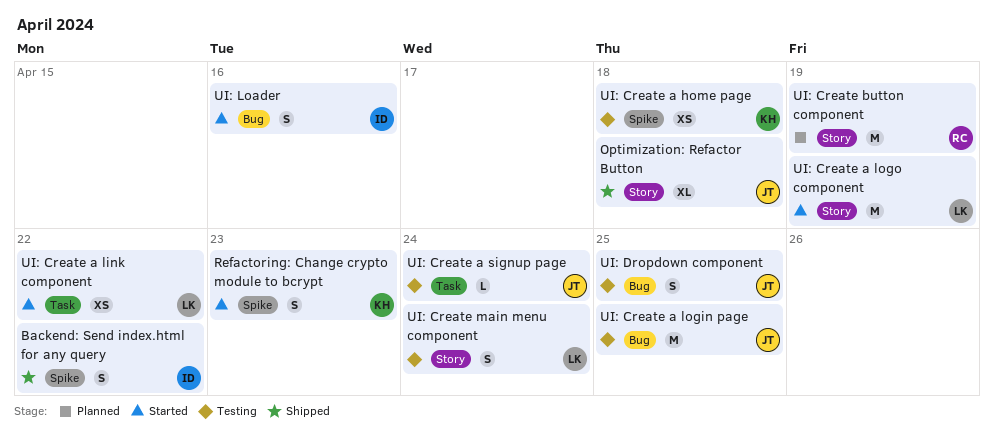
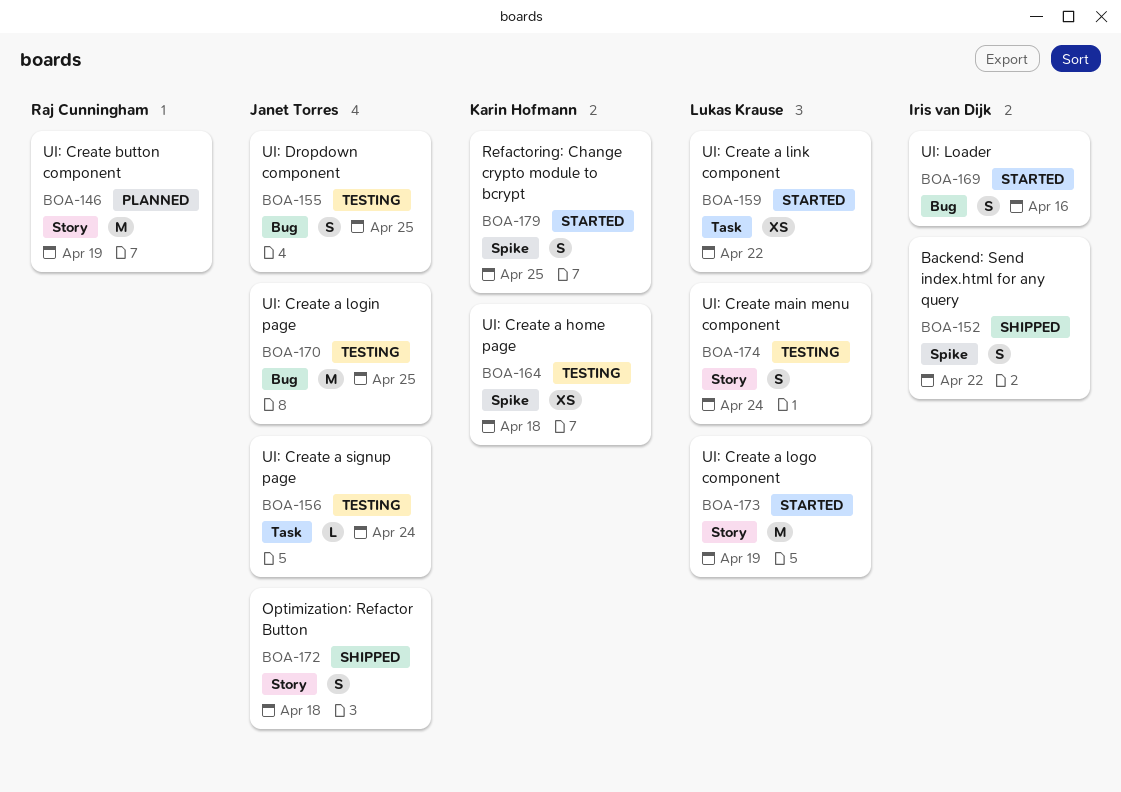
Optimization: Refactor Button, estimate: XL -> S
Refactoring: Change crypto module to bcrypt, due: Apr 23 -> Apr 25

